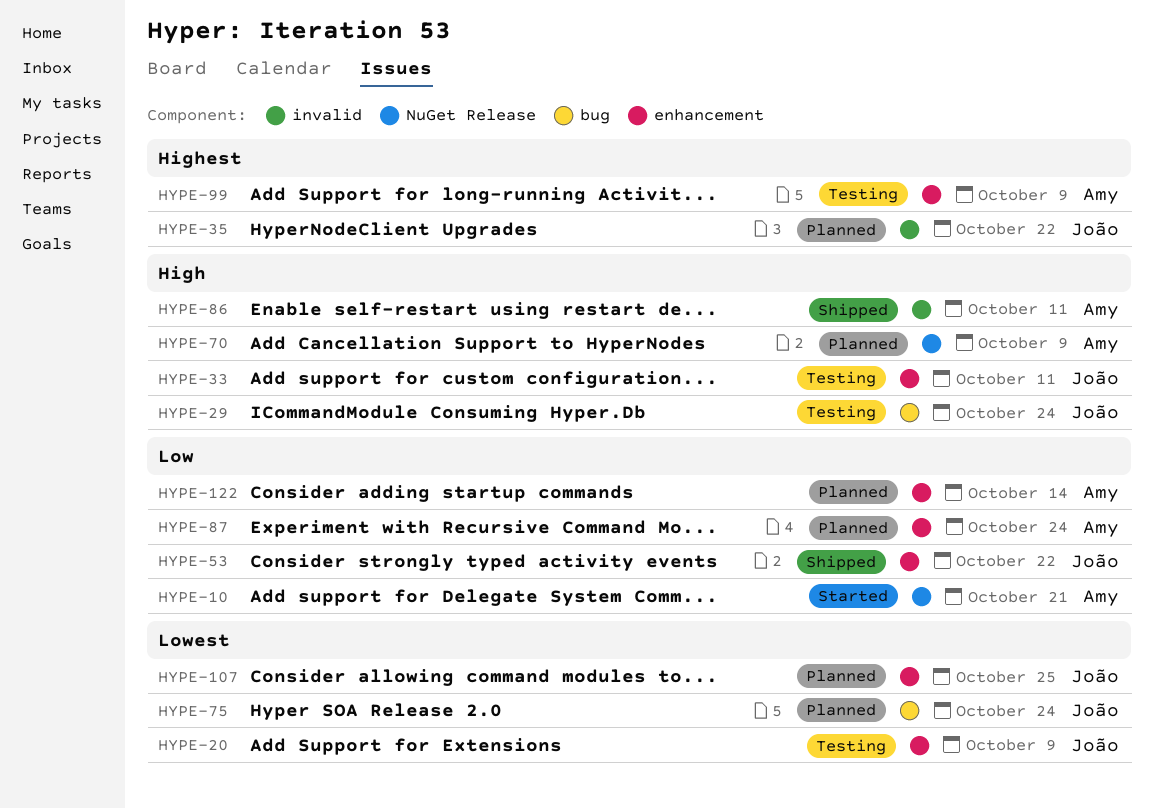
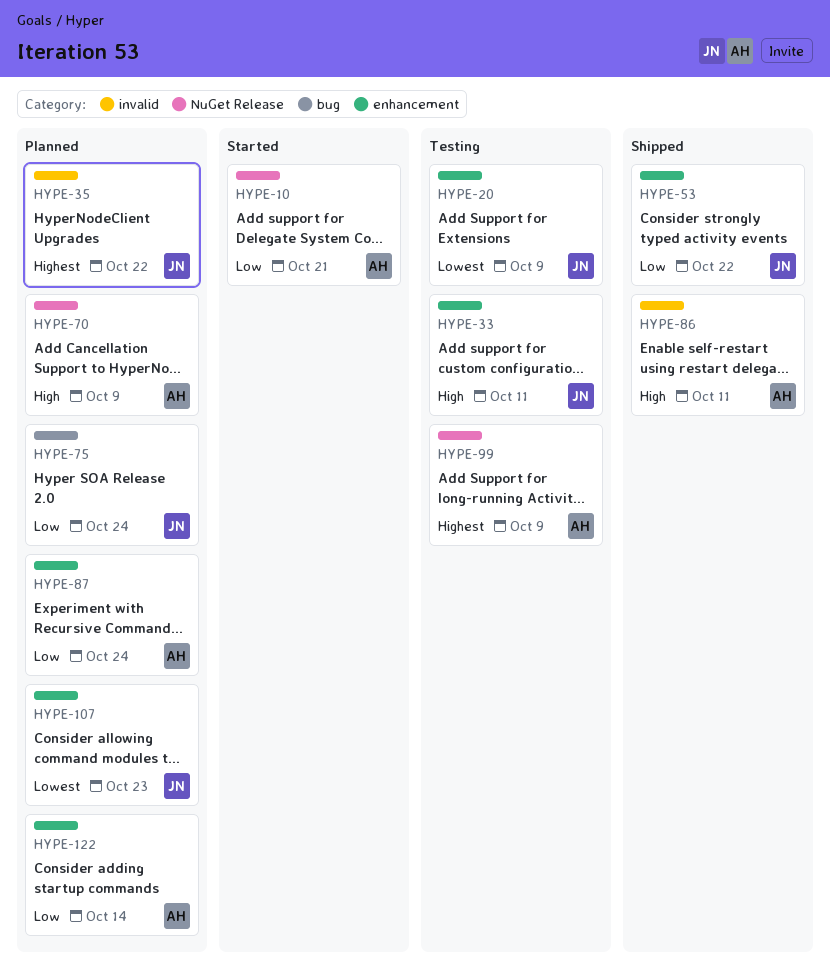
HYPE-29: present -> none
HYPE-75, priority: Lowest -> Low
HYPE-99, label: enhancement -> NuGet Release
HYPE-107, due: Oct 25 -> Oct 23

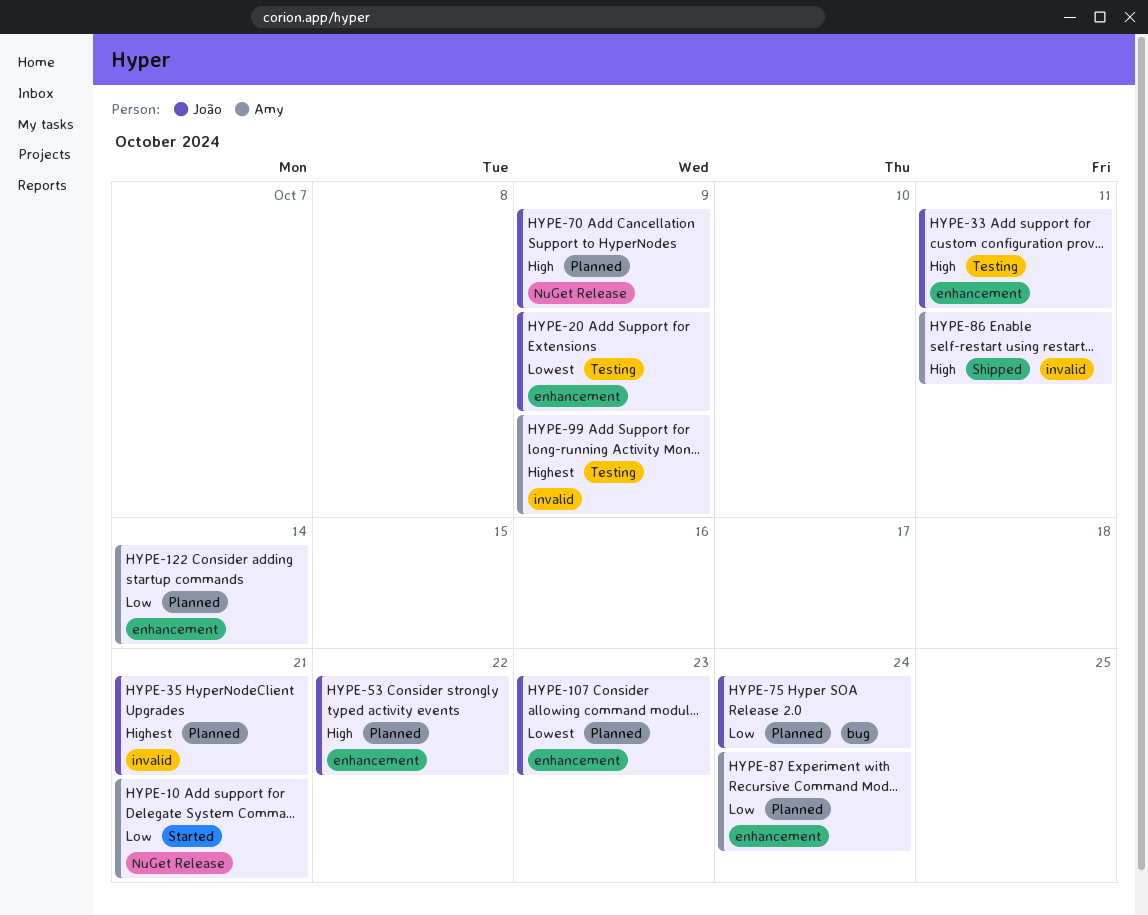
HYPE-35, due: Oct 22 -> Oct 21
HYPE-53, status: Shipped -> Planned
HYPE-53, priority: Low -> High
HYPE-70, owner: Amy -> João
HYPE-99, label: NuGet Release -> invalid

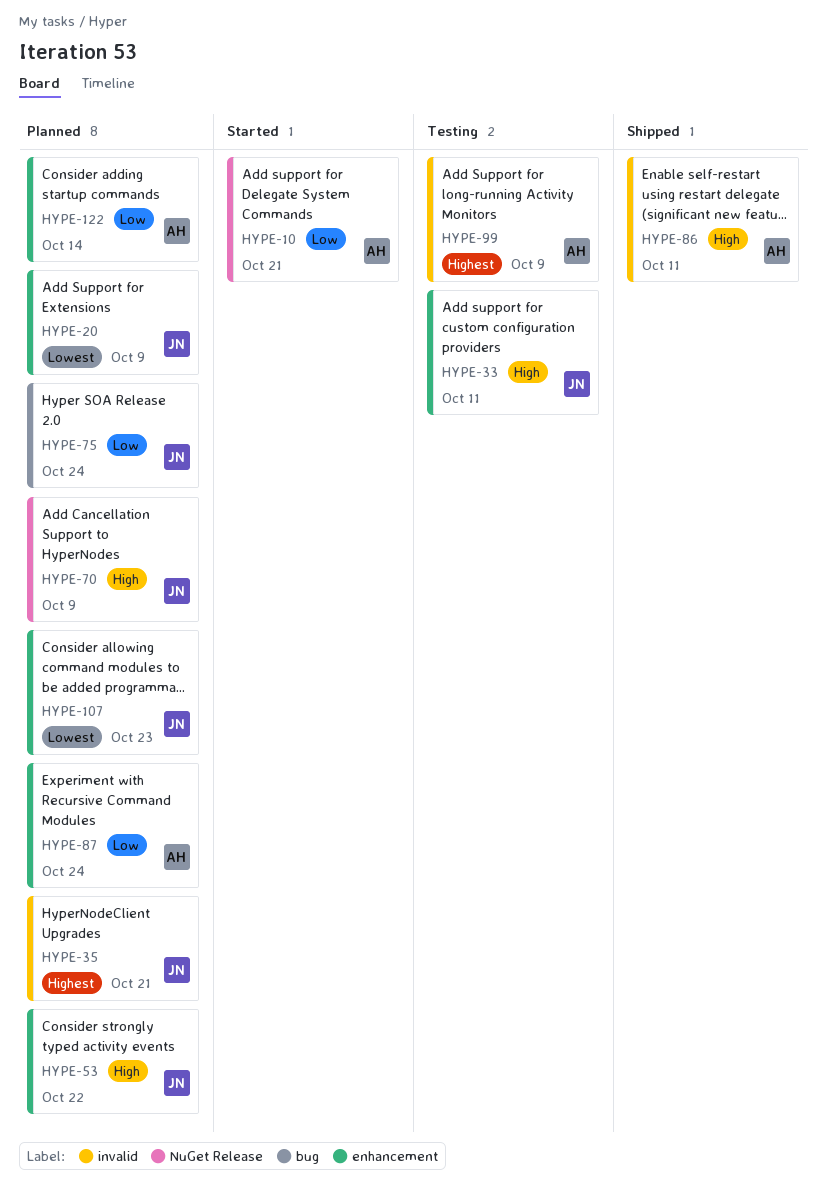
HYPE-20, status: Testing -> Planned

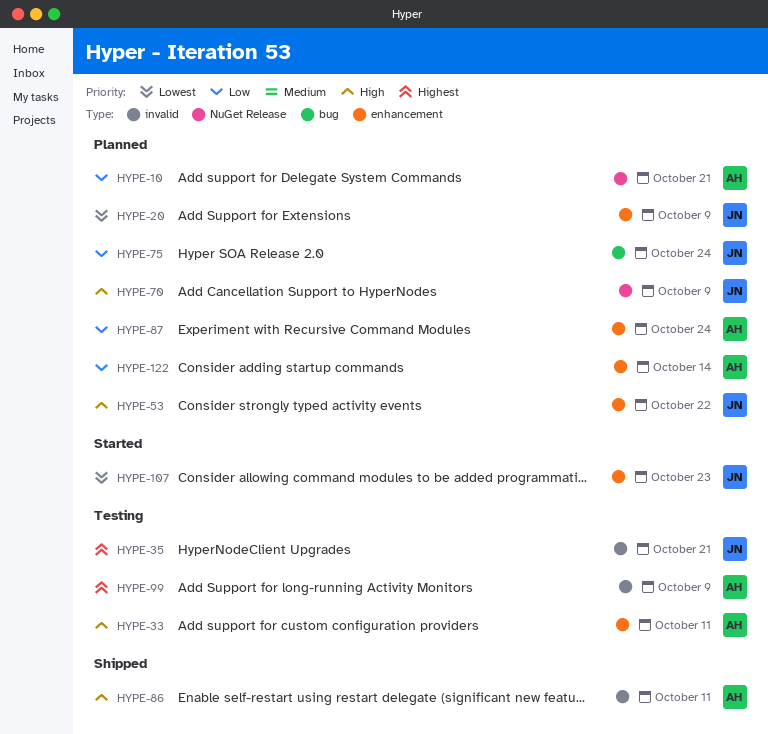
HYPE-10, status: Started -> Planned
HYPE-33, owner: JN -> AH
HYPE-35, status: Planned -> Testing
HYPE-107, status: Planned -> Started

